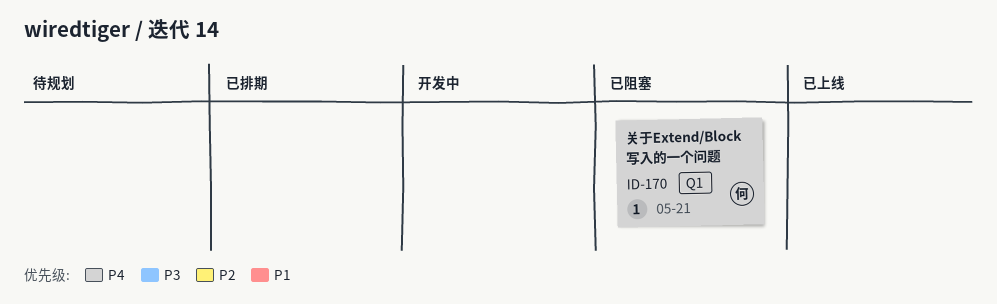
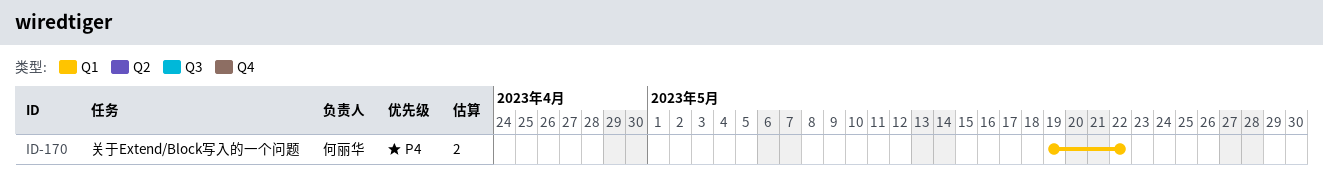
ID-170, estimate: 1 -> 2
ID-170, due: May 21 -> May 22

